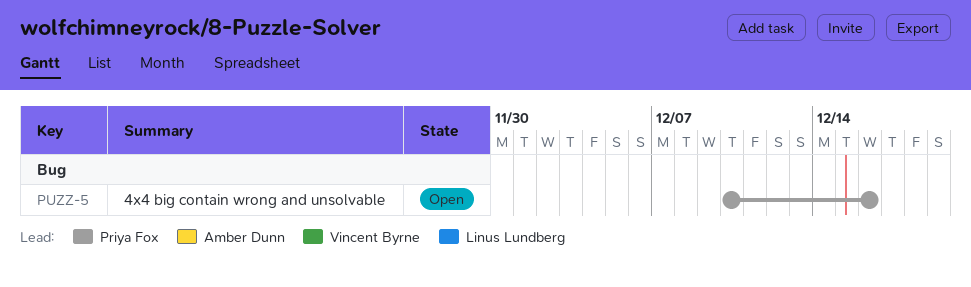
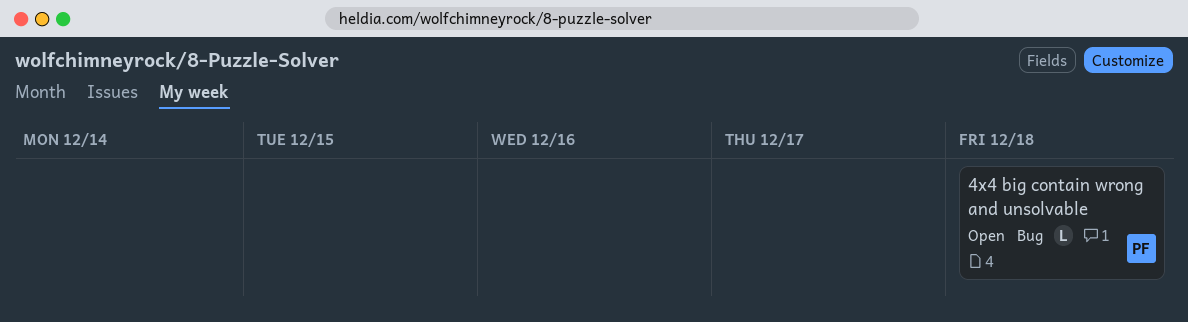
4x4 big contain wrong and unsolvable, due: Dec 16 -> Dec 18

